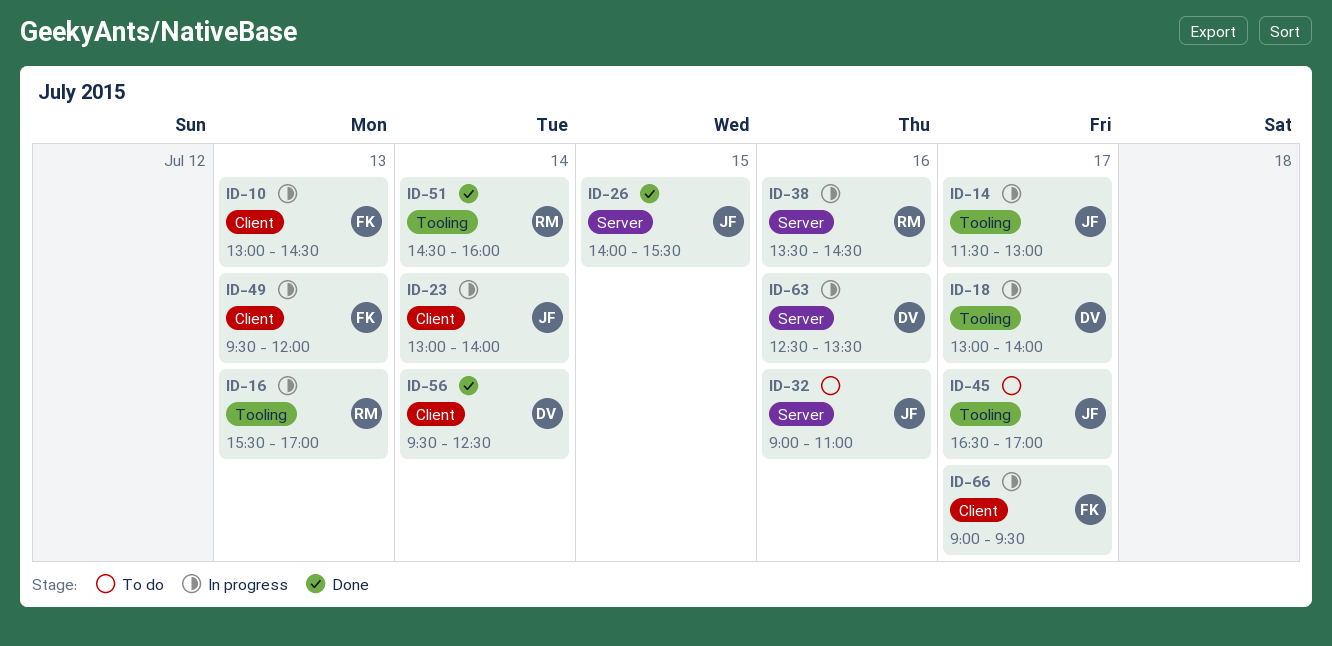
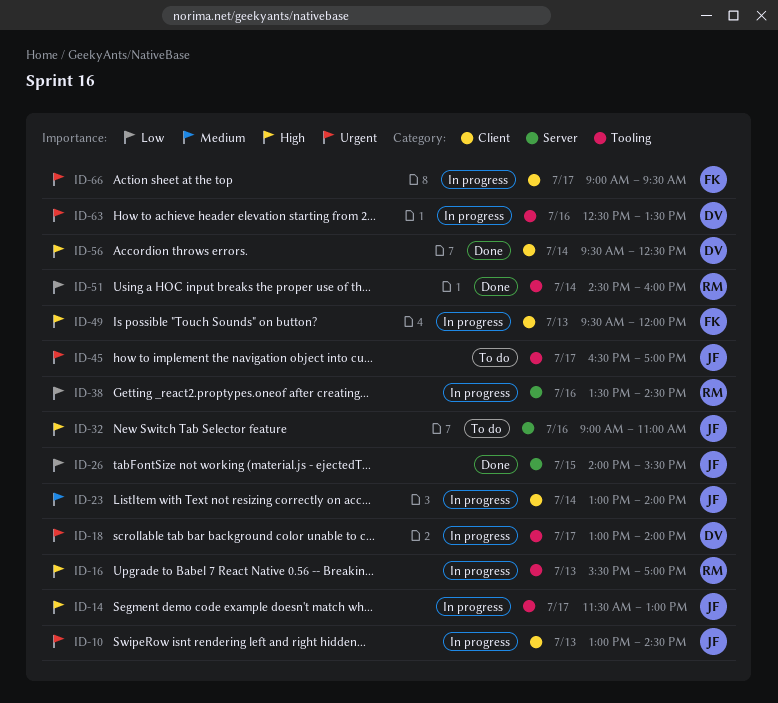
ID-10, owner: FK -> JF
ID-63, label: Server -> Tooling

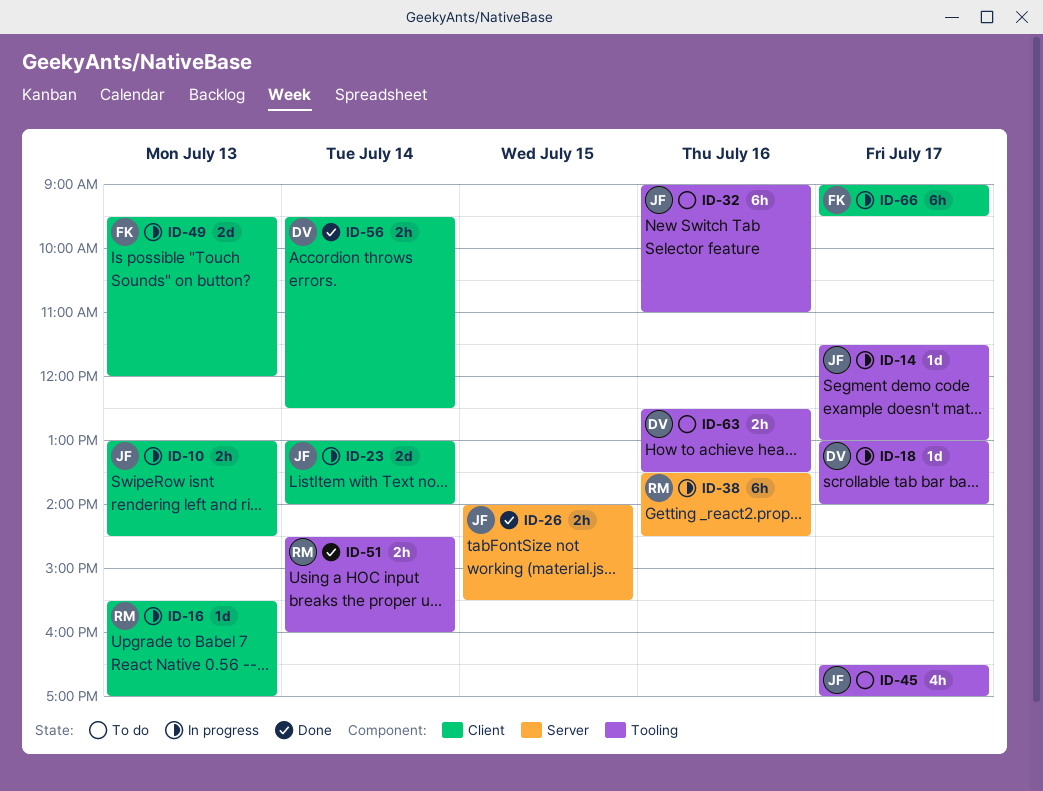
ID-16, label: Tooling -> Client
ID-32, label: Server -> Tooling
ID-63, status: In progress -> To do

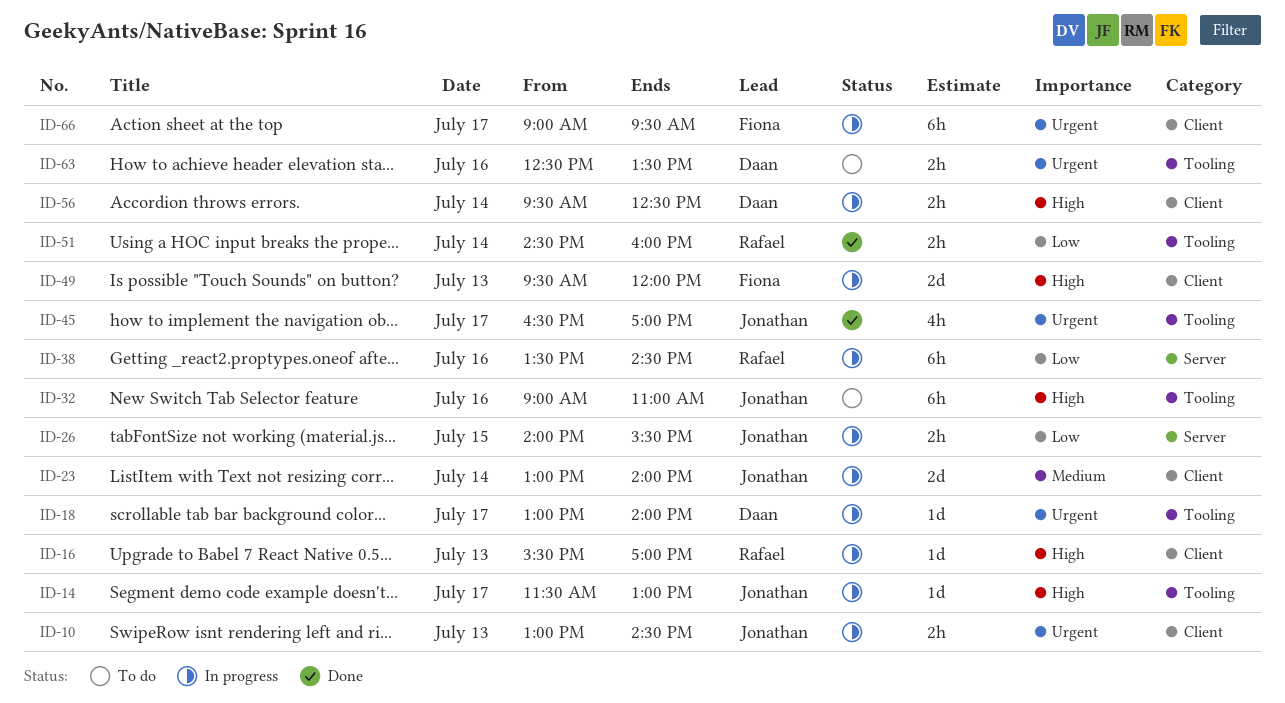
ID-26, status: Done -> In progress
ID-45, status: To do -> Done
ID-56, status: Done -> In progress

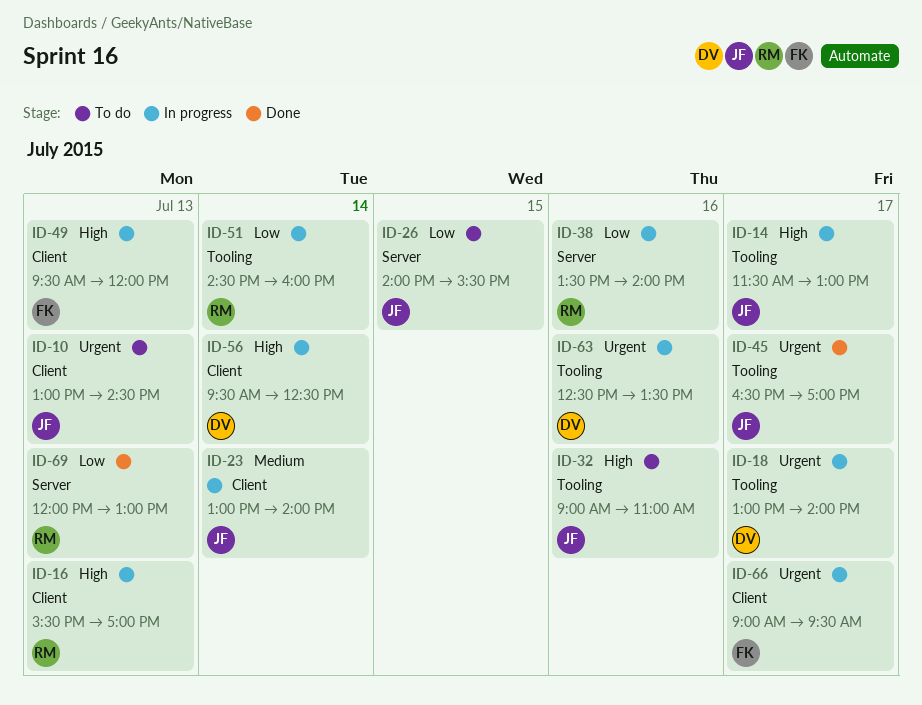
ID-10, status: In progress -> To do
ID-26, status: In progress -> To do
ID-38, ends: 14:30 -> 14:00
ID-51, status: Done -> In progress
ID-63, status: To do -> In progress
ID-69: none -> present

